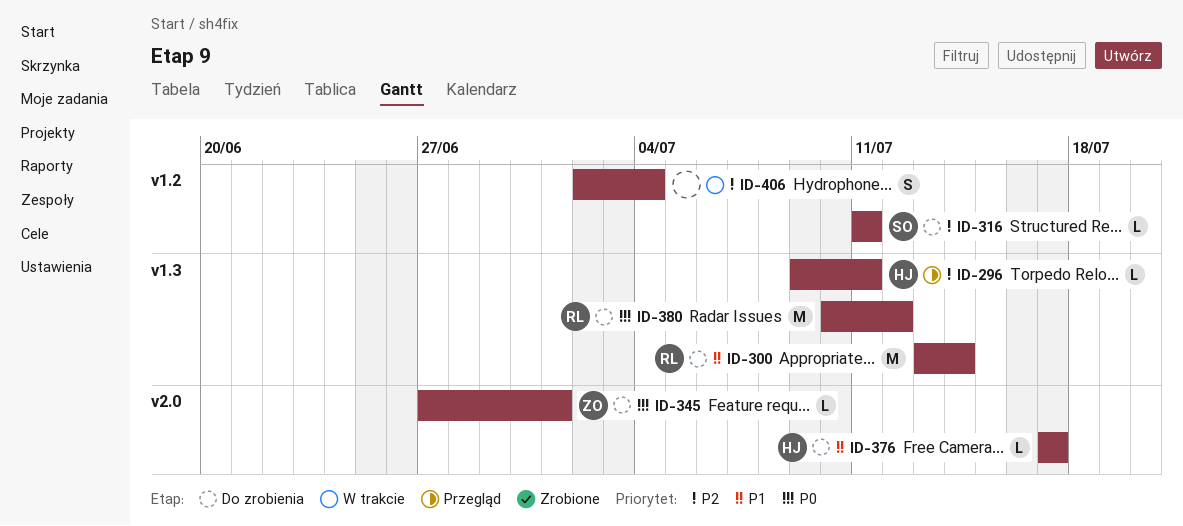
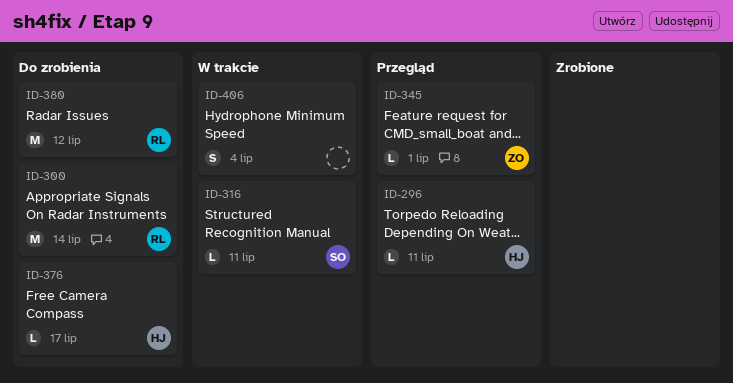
ID-316, status: Do zrobienia -> W trakcie
ID-345, status: Do zrobienia -> Przegląd

